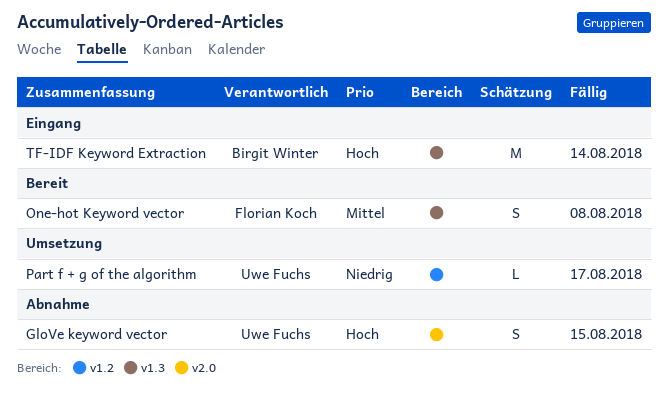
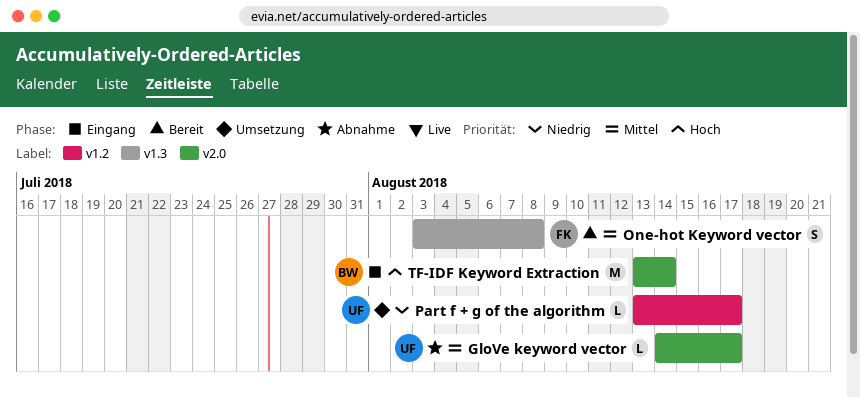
GloVe keyword vector, priority: Hoch -> Mittel
GloVe keyword vector, estimate: S -> L
GloVe keyword vector, due: Aug 15 -> Aug 17
TF-IDF Keyword Extraction, label: v1.3 -> v2.0

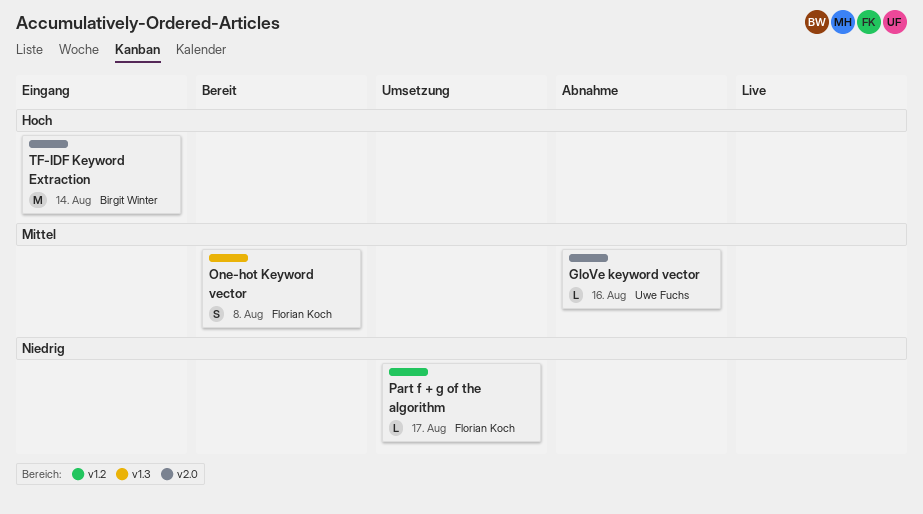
GloVe keyword vector, due: Aug 17 -> Aug 16
Part f + g of the algorithm, owner: Uwe Fuchs -> Florian Koch

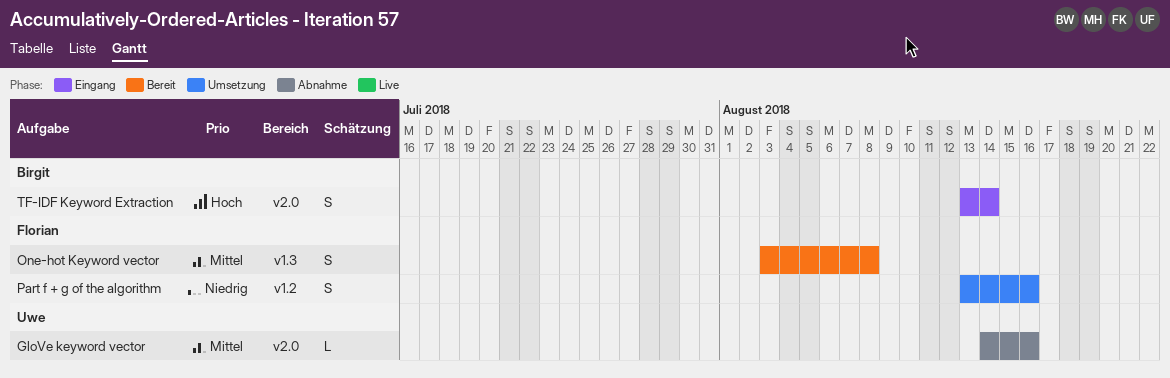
Part f + g of the algorithm, estimate: L -> S
Part f + g of the algorithm, due: Aug 17 -> Aug 16
TF-IDF Keyword Extraction, estimate: M -> S

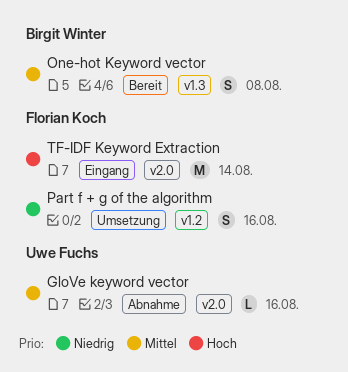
One-hot Keyword vector, owner: Florian Koch -> Birgit Winter
TF-IDF Keyword Extraction, owner: Birgit Winter -> Florian Koch
TF-IDF Keyword Extraction, estimate: S -> M

